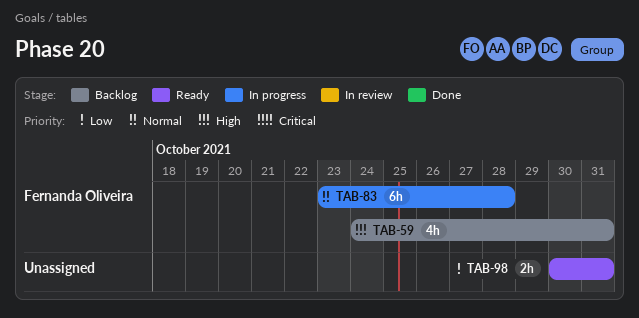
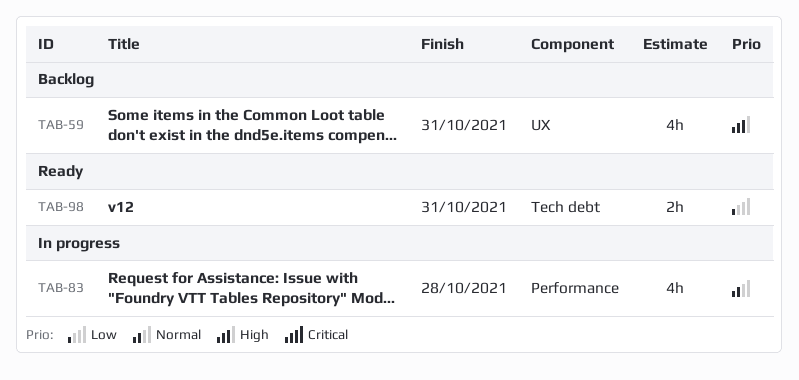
TAB-83, estimate: 6h -> 4h

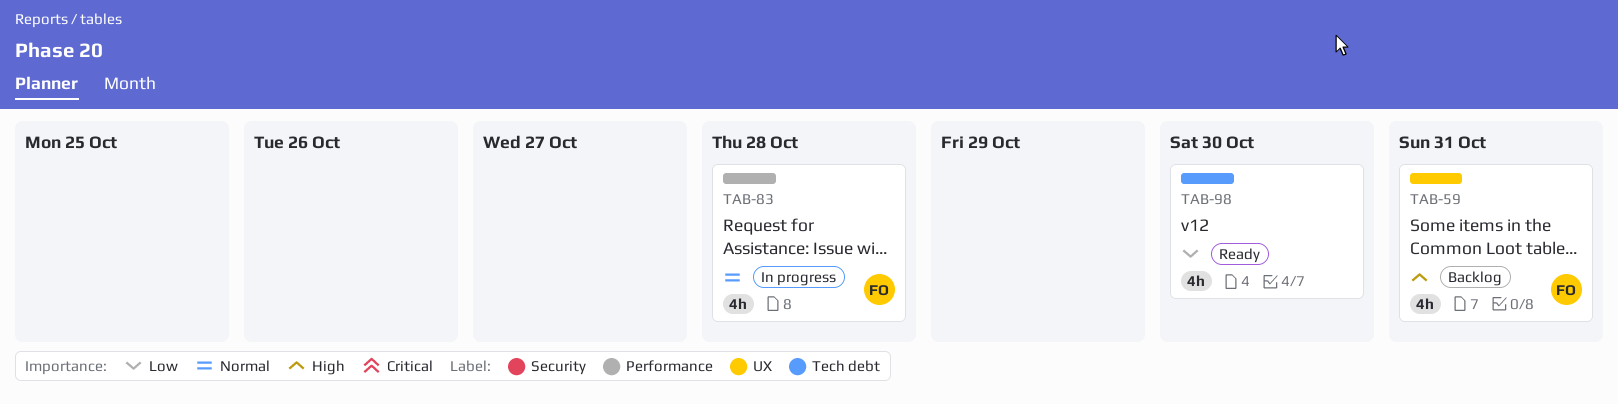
TAB-98, estimate: 2h -> 4h
TAB-98, due: Oct 31 -> Oct 30

